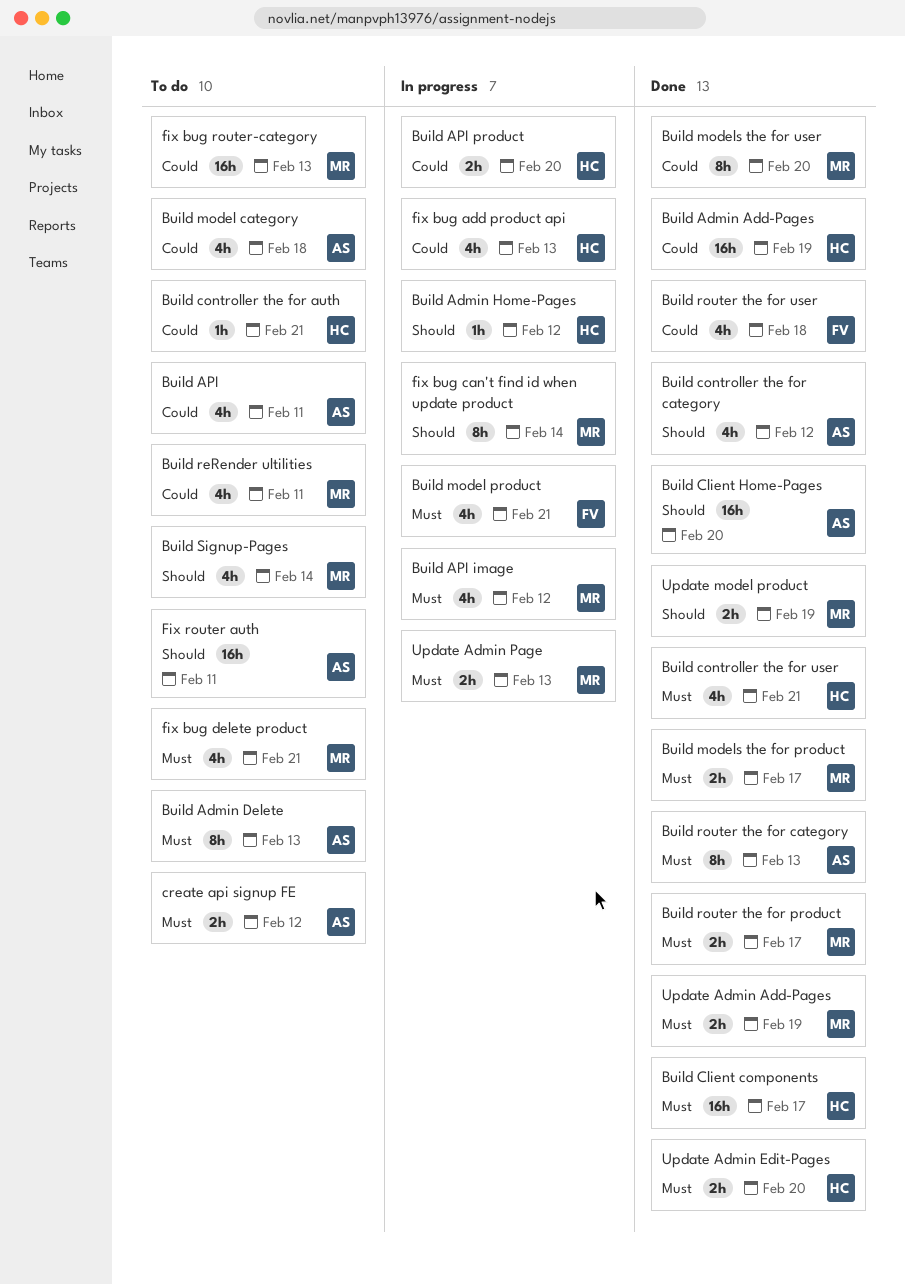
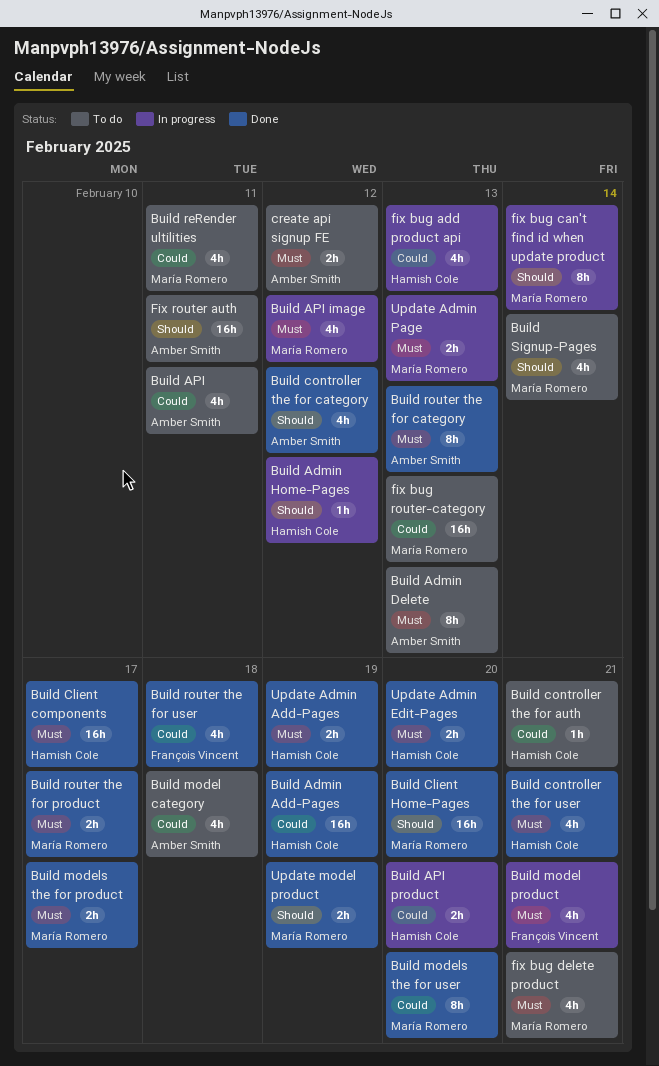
Build Client Home-Pages, owner: Amber Smith -> María Romero
Update Admin Add-Pages, owner: María Romero -> Hamish Cole

